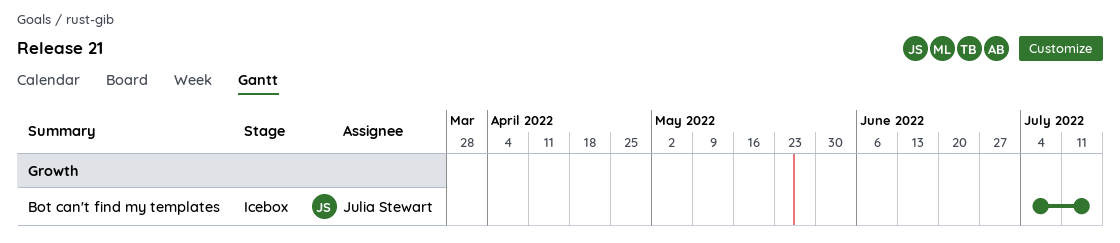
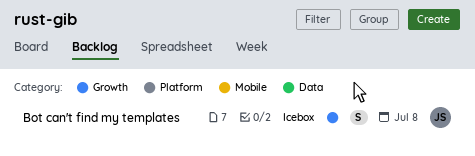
Bot can't find my templates, due: Jul 15 -> Jul 8

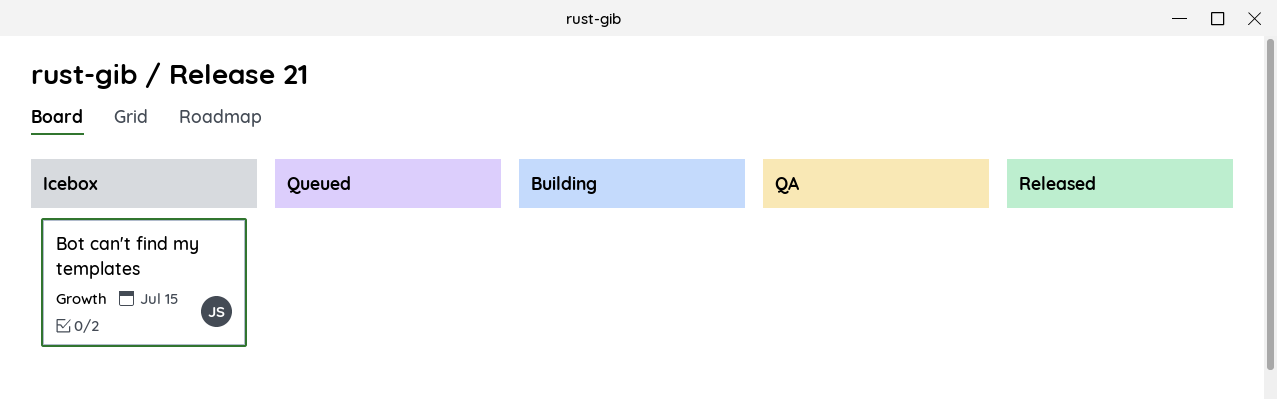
Bot can't find my templates, due: Jul 8 -> Jul 15

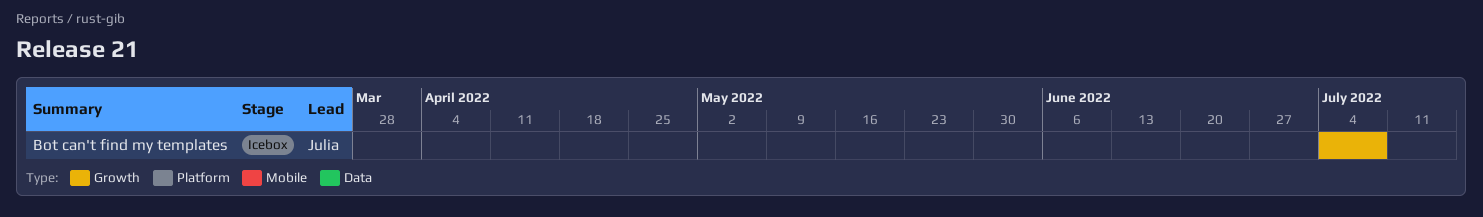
Bot can't find my templates, due: Jul 15 -> Jul 8

